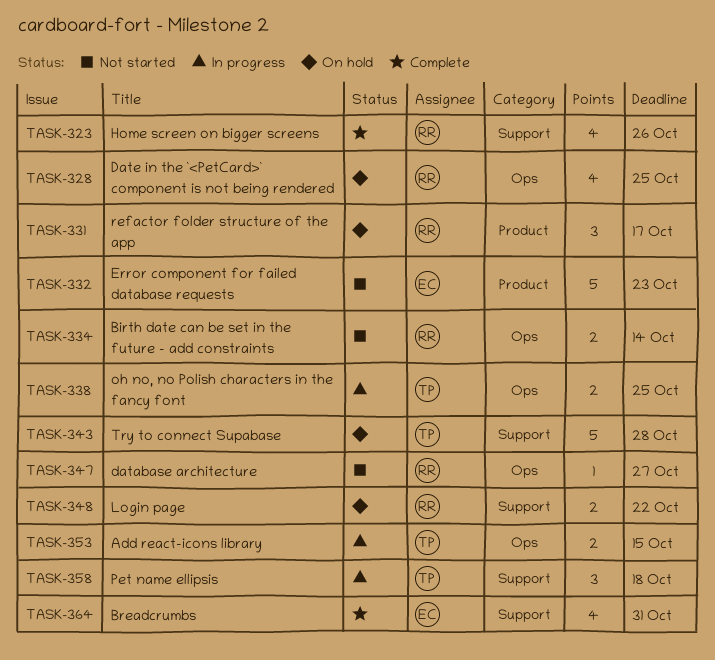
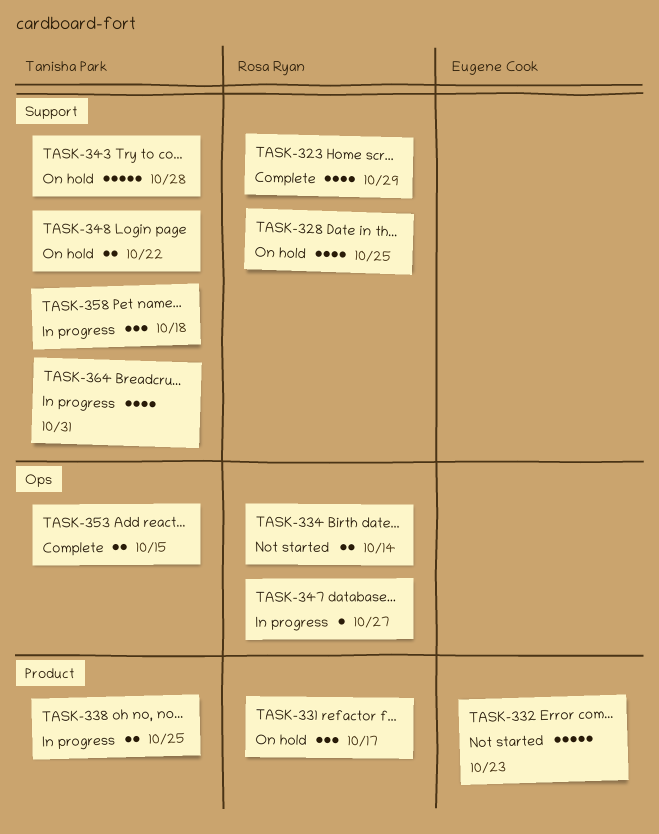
TASK-323, due: Oct 26 -> Oct 29
TASK-328, label: Ops -> Support
TASK-338, label: Ops -> Product
TASK-347, status: Not started -> In progress
TASK-348, owner: Rosa Ryan -> Tanisha Park
TASK-353, status: In progress -> Complete
TASK-364, status: Complete -> In progress
TASK-364, owner: Eugene Cook -> Tanisha Park

